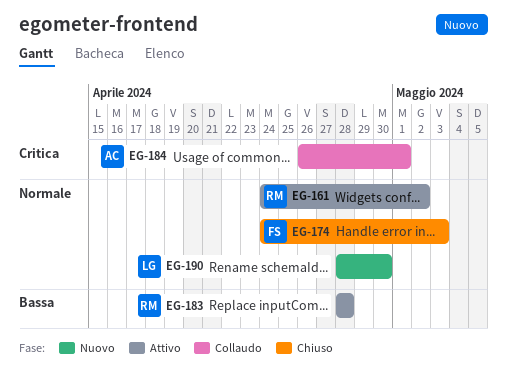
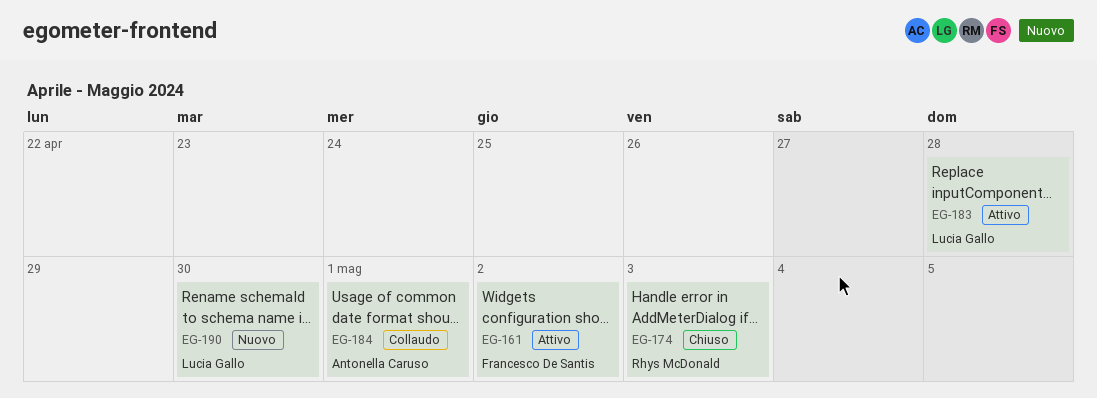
EG-161, owner: Rhys McDonald -> Francesco De Santis
EG-174, owner: Francesco De Santis -> Rhys McDonald
EG-183, owner: Rhys McDonald -> Lucia Gallo

